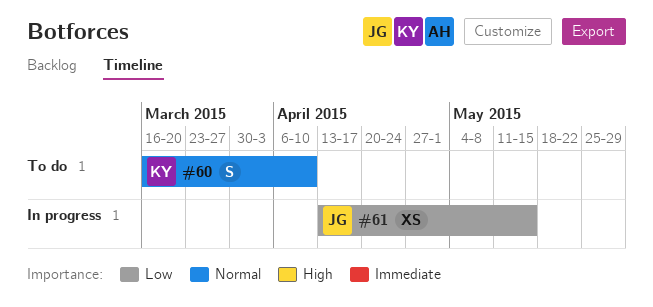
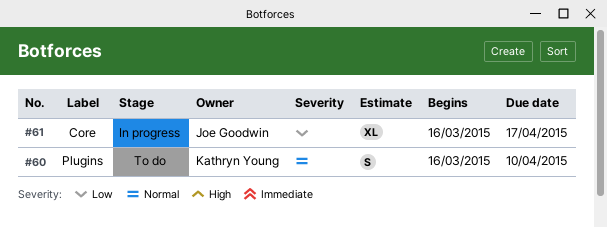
#61, estimate: XS -> XL
#61, start: Apr 13 -> Mar 16
#61, due: May 15 -> Apr 17

